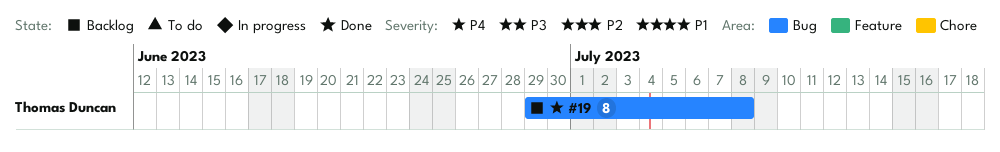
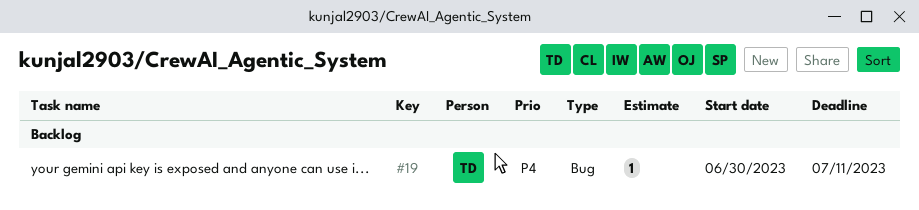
#19, estimate: 8 -> 1
#19, start: Jun 29 -> Jun 30
#19, due: Jul 8 -> Jul 11

